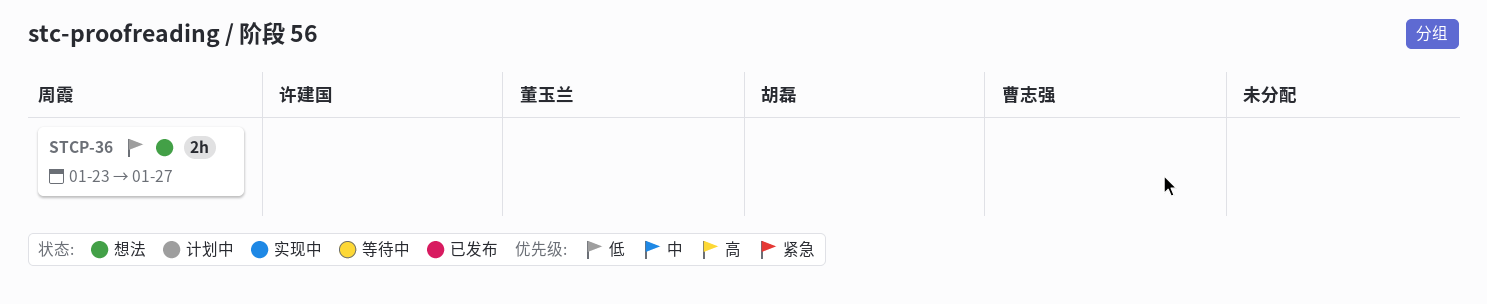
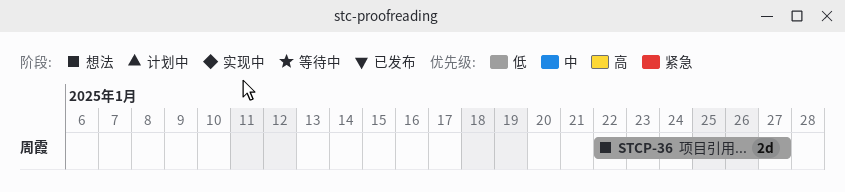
STCP-36, estimate: 2h -> 2d
STCP-36, start: Jan 23 -> Jan 22

